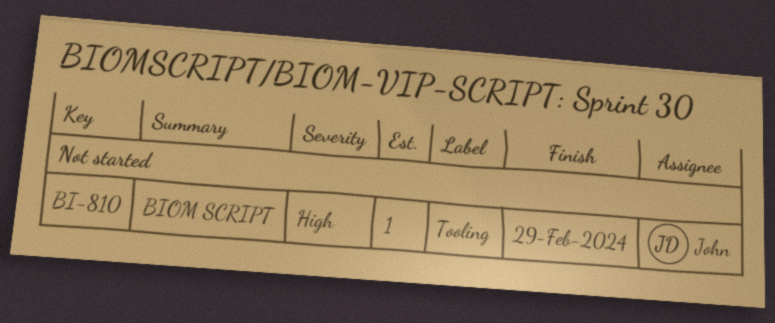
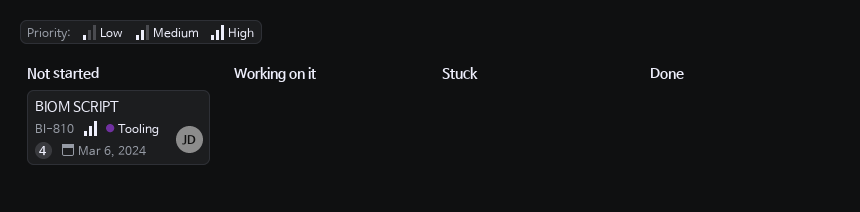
BI-810, estimate: 1 -> 4
BI-810, due: Feb 29 -> Mar 6

